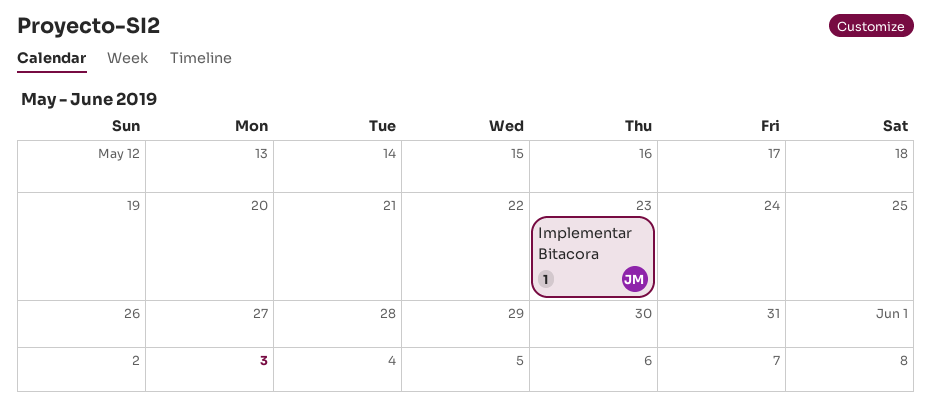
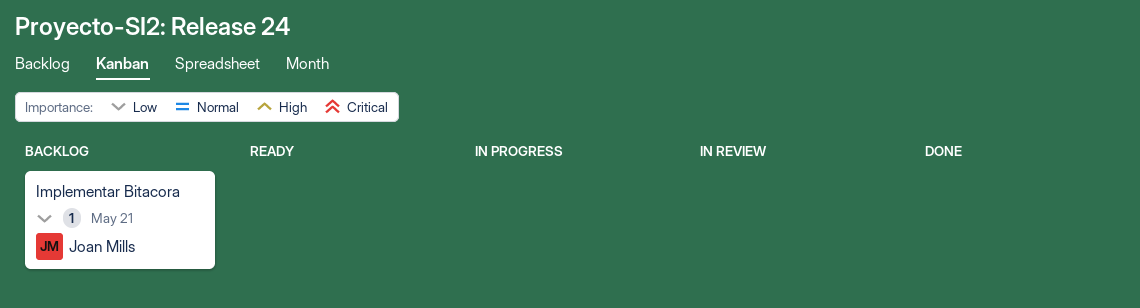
Implementar Bitacora, due: May 23 -> May 21

